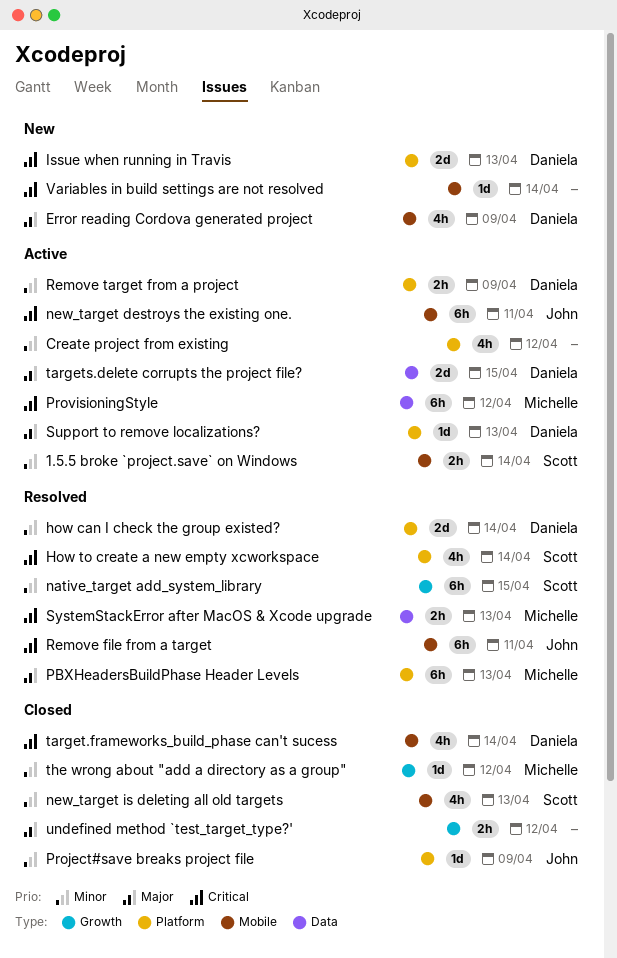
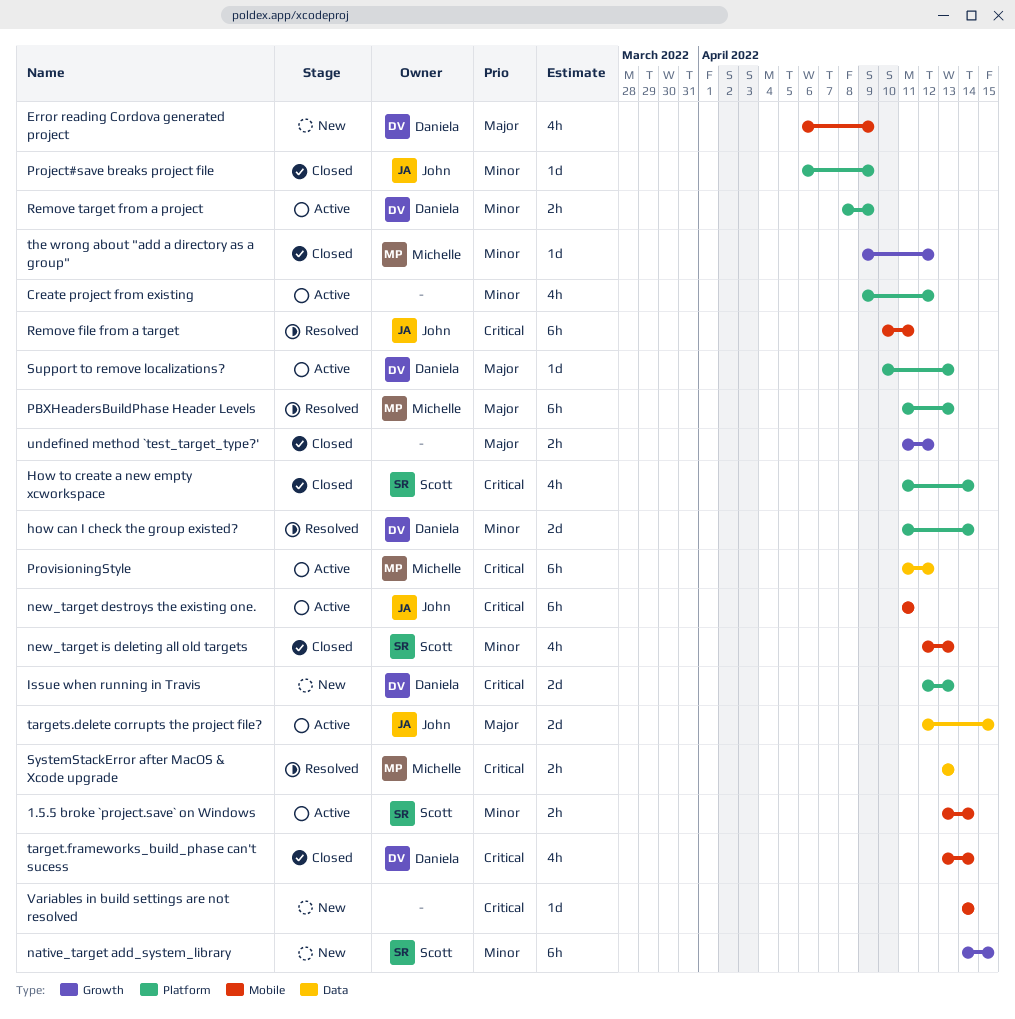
How to create a new empty xcworkspace, status: Resolved -> Closed
native_target add_system_library, status: Resolved -> New
targets.delete corrupts the project file?, owner: Daniela -> John

